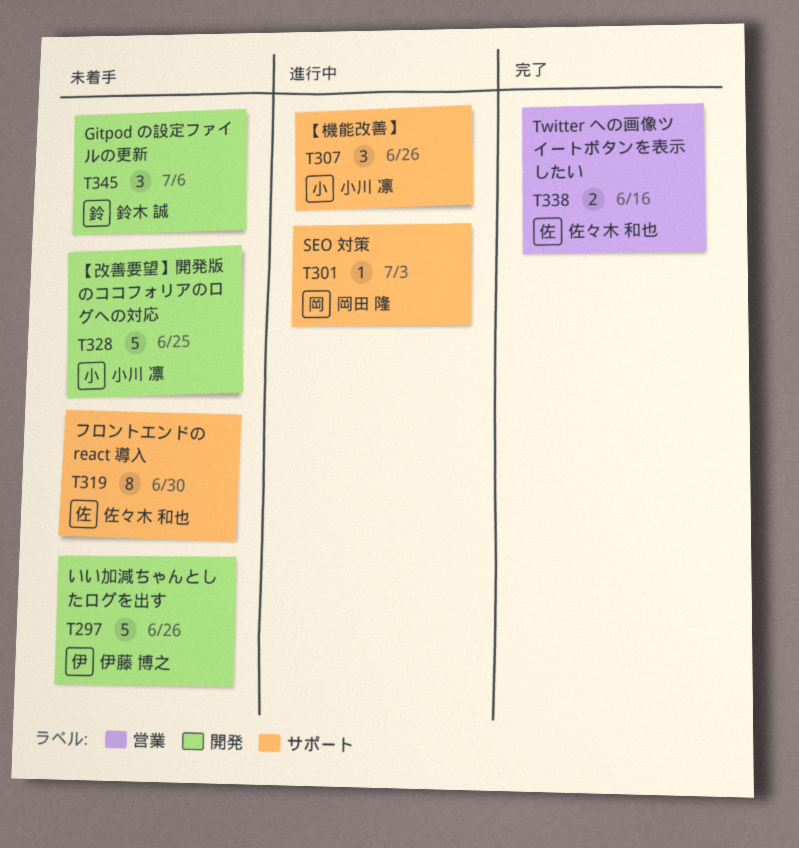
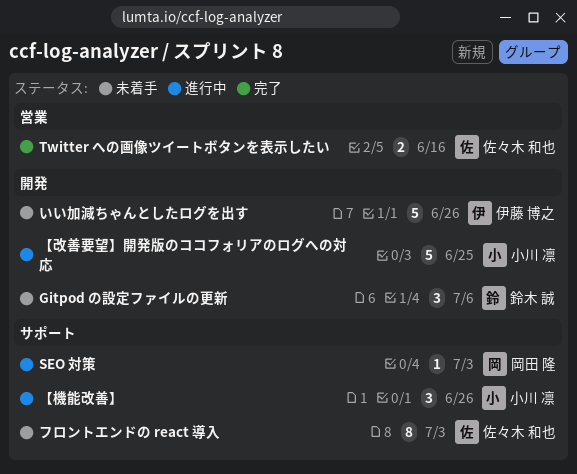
【改善要望】開発版のココフォリアのログへの対応, status: 未着手 -> 進行中
フロントエンドの react 導入, due: Jun 30 -> Jul 3

